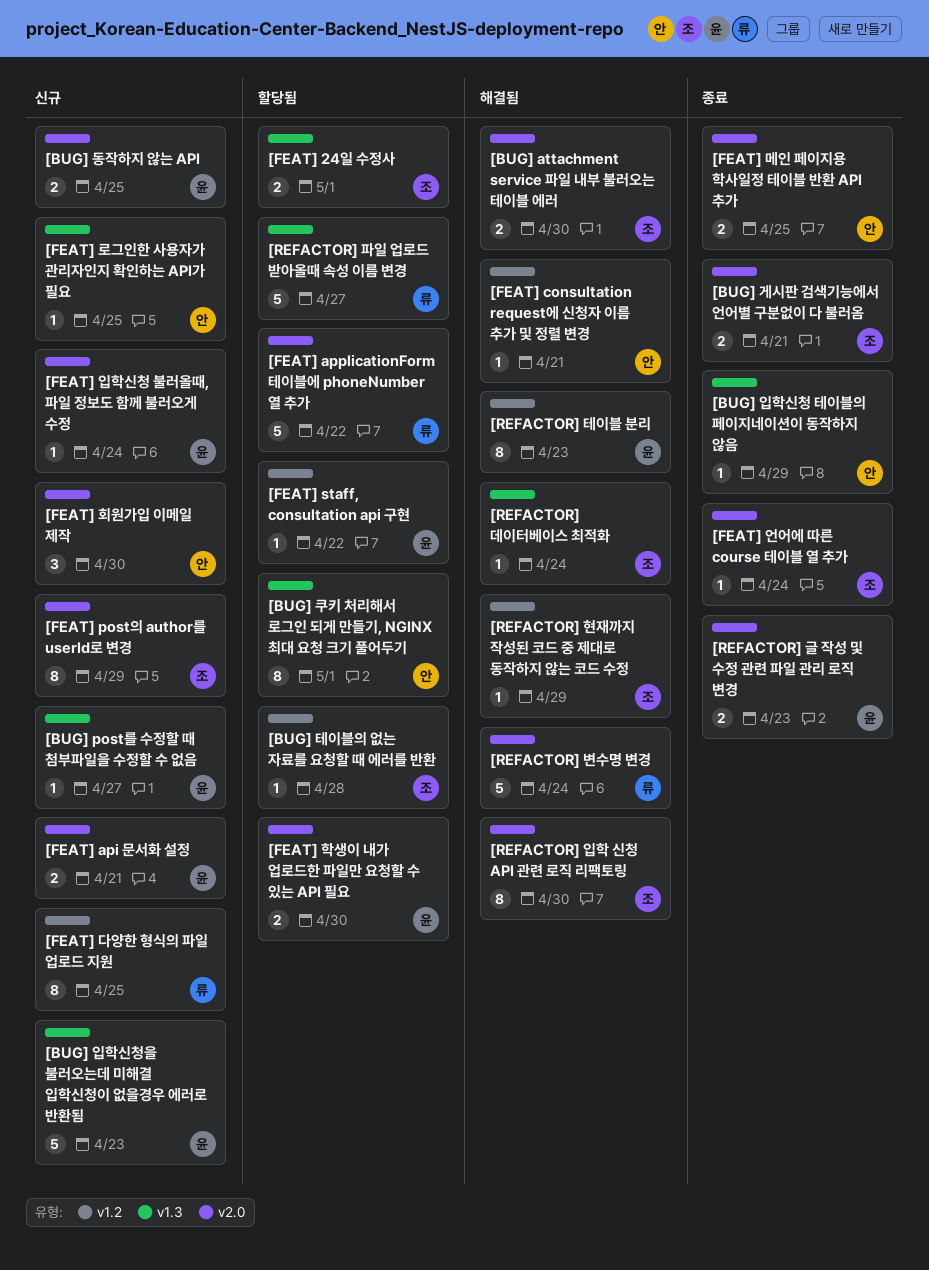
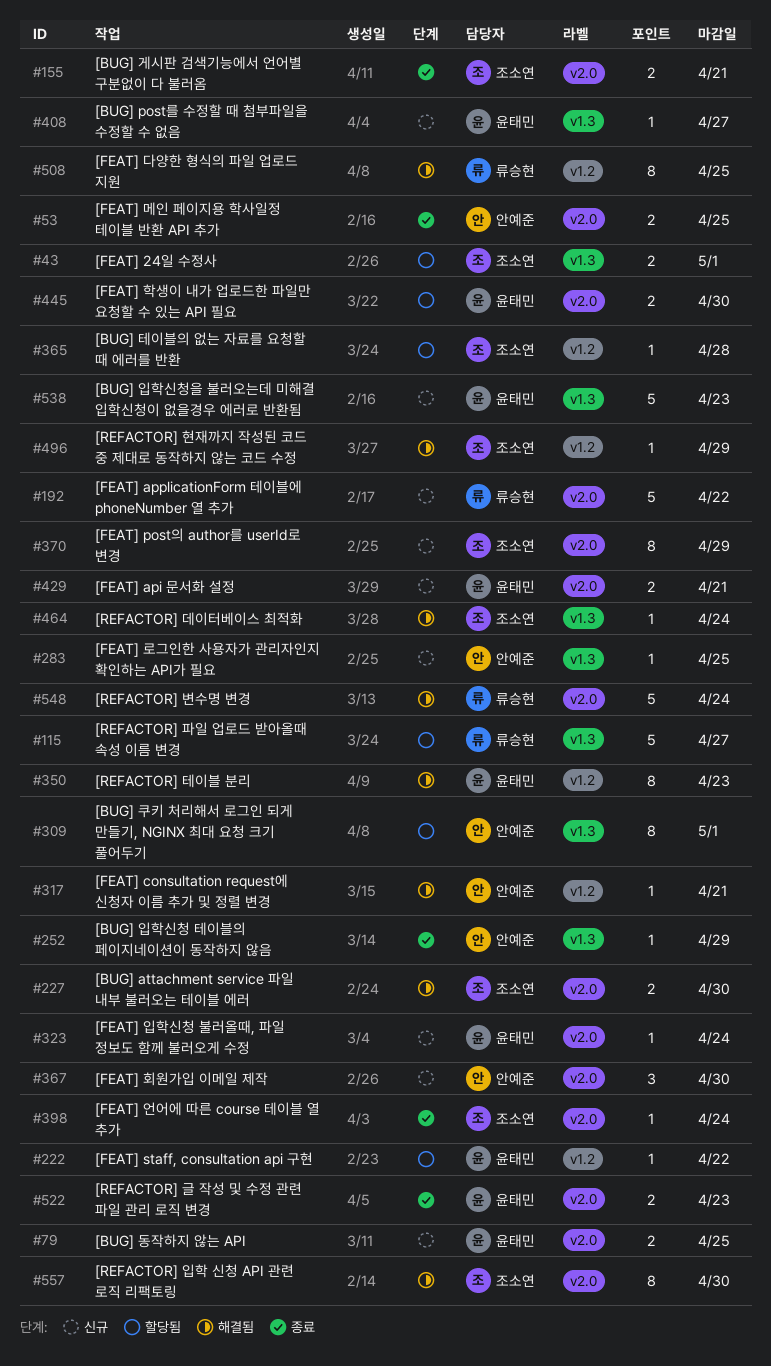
[FEAT] applicationForm 테이블에 phoneNumber 열 추가, status: 할당됨 -> 신규
[FEAT] 다양한 형식의 파일 업로드 지원, status: 신규 -> 해결됨

